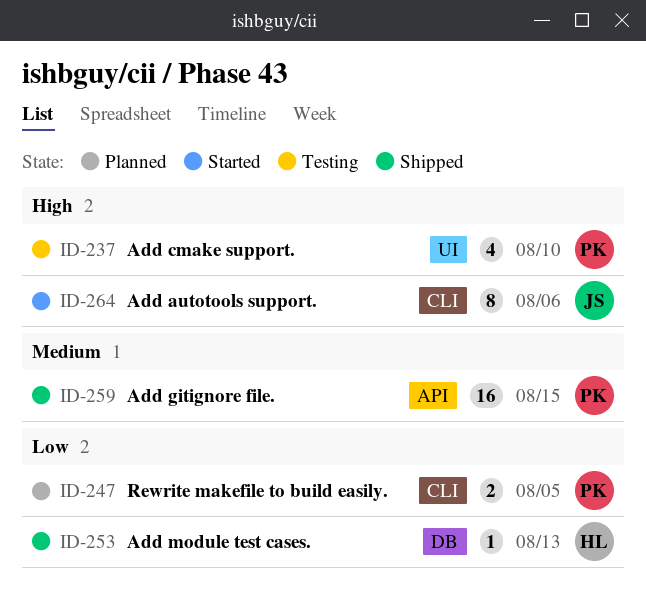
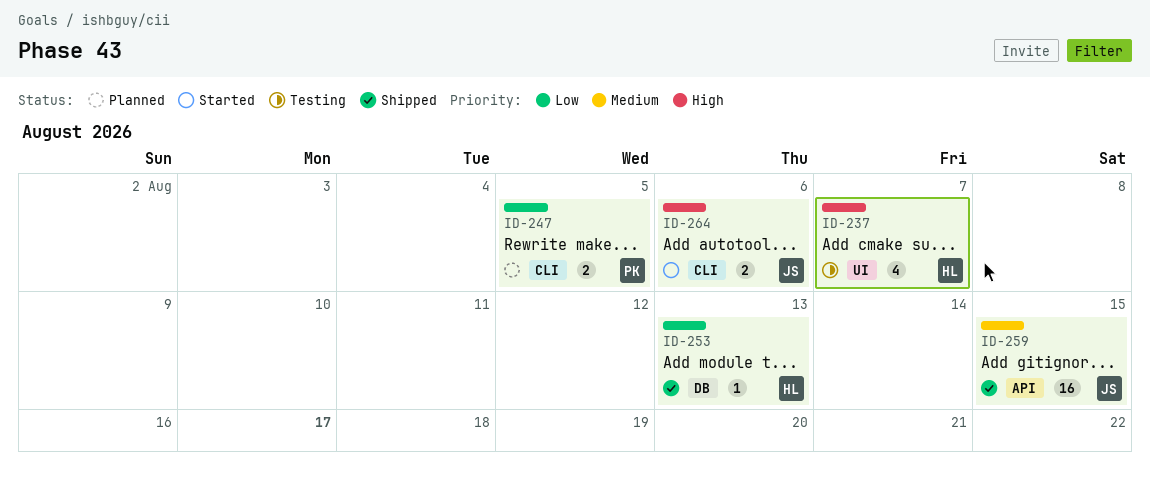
ID-237, owner: PK -> HL
ID-237, due: Aug 10 -> Aug 7
ID-259, owner: PK -> JS
ID-264, estimate: 8 -> 2

